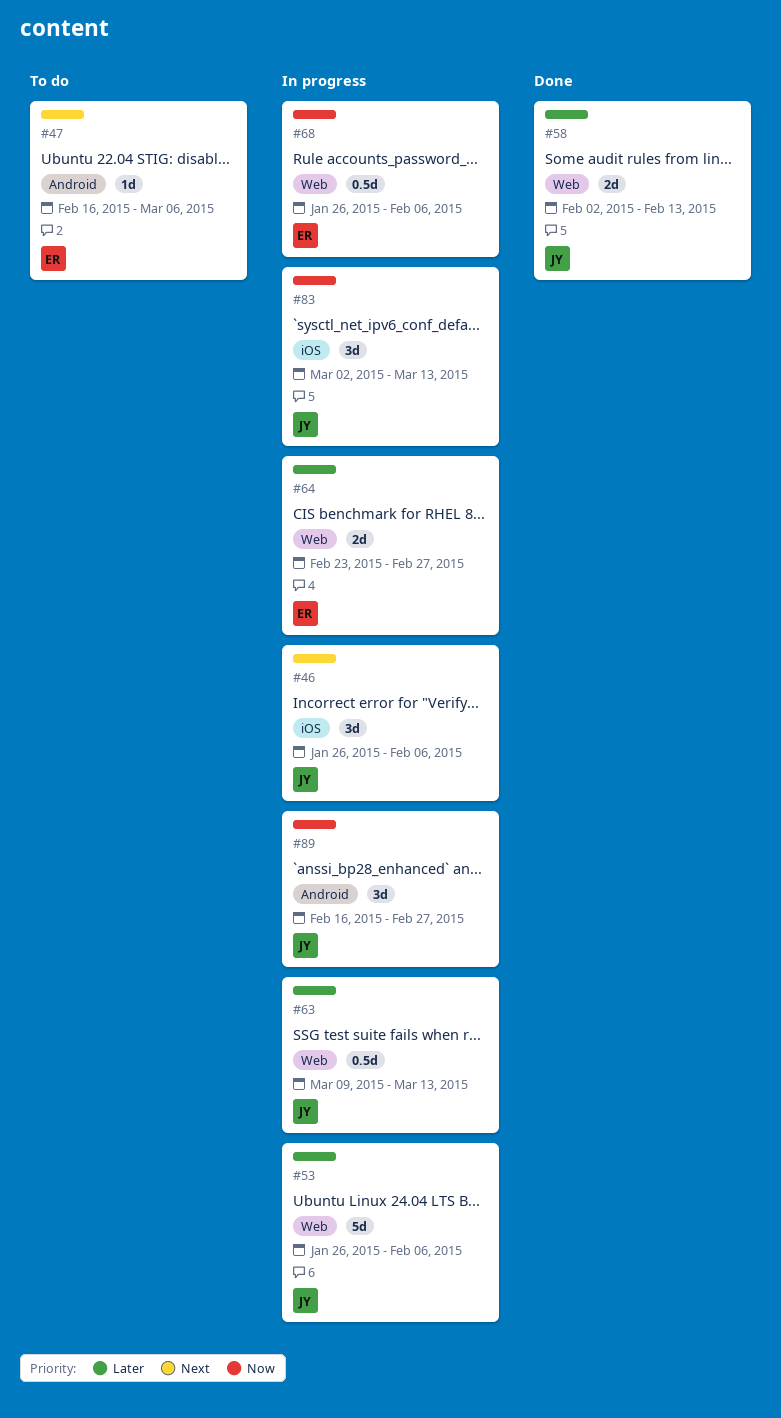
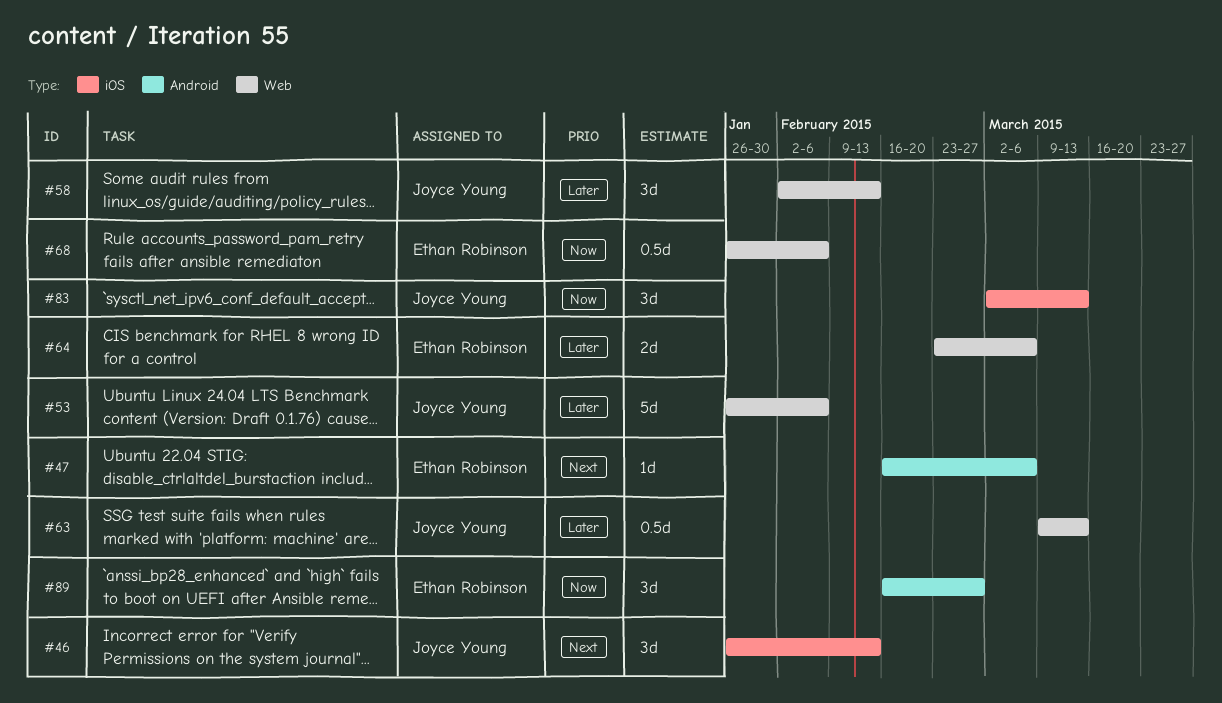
#46, due: Feb 6 -> Feb 13
#58, estimate: 2d -> 3d
#64, due: Feb 27 -> Mar 6
#89, owner: Joyce Young -> Ethan Robinson

